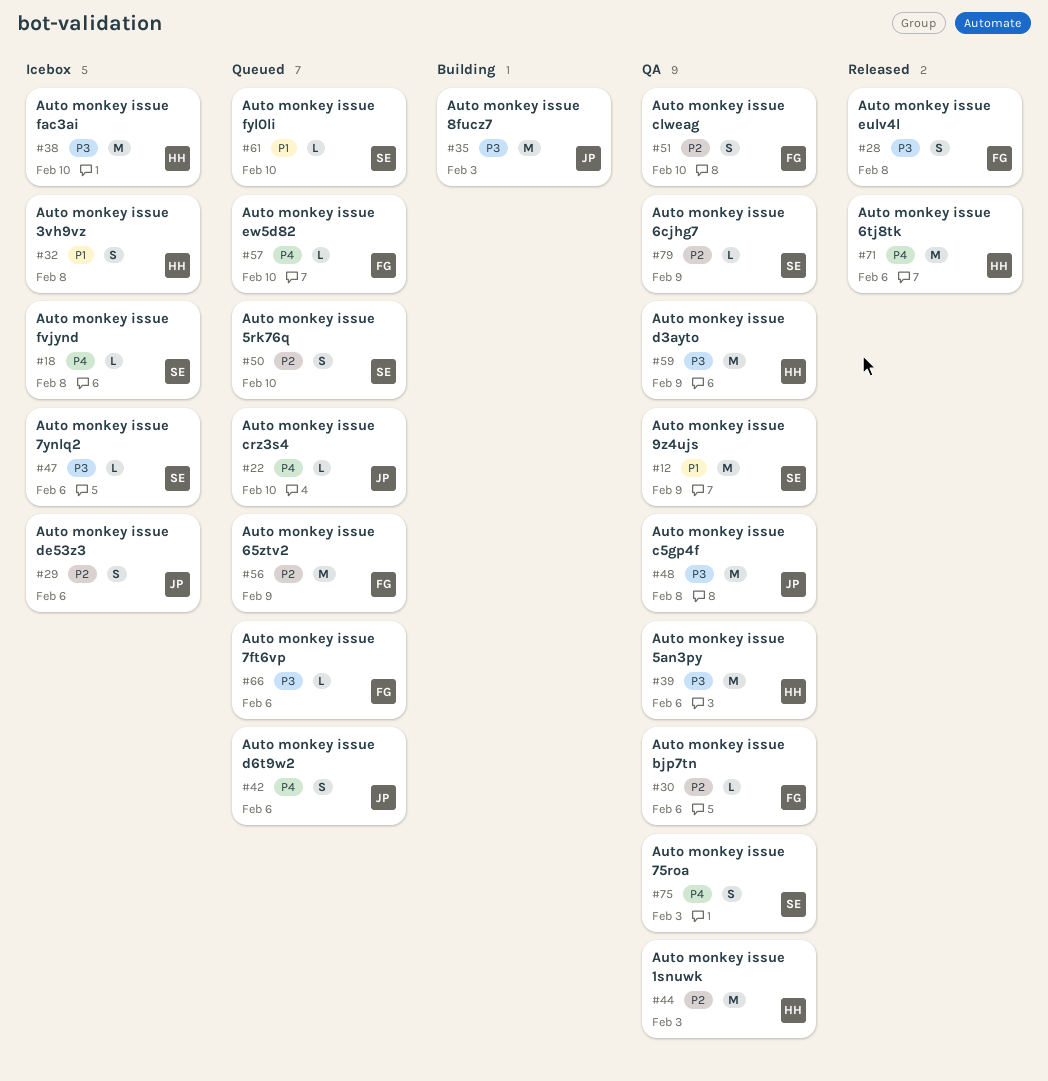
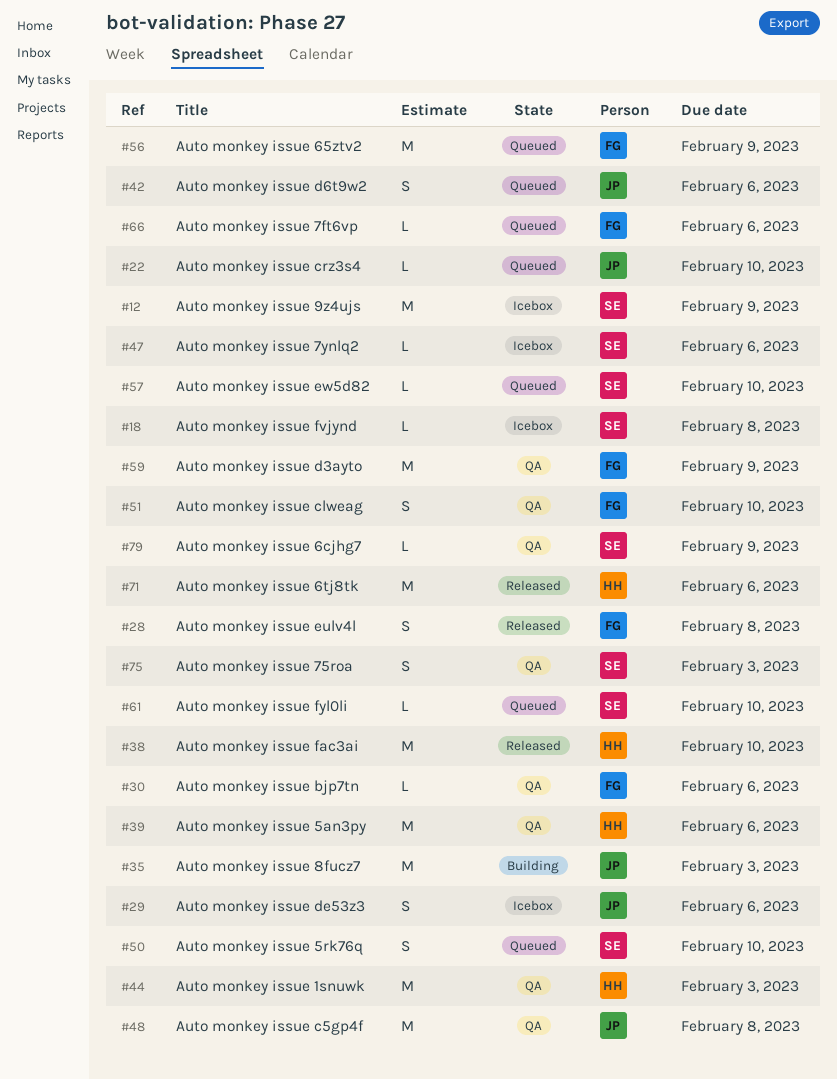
#12, status: QA -> Icebox
#32: present -> none
#38, status: Icebox -> Released
#57, owner: FG -> SE
#59, owner: HH -> FG

